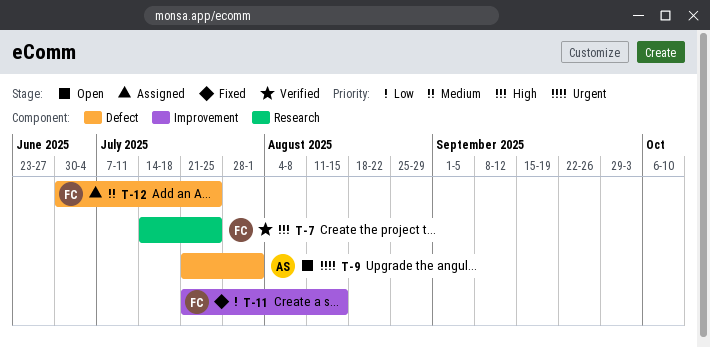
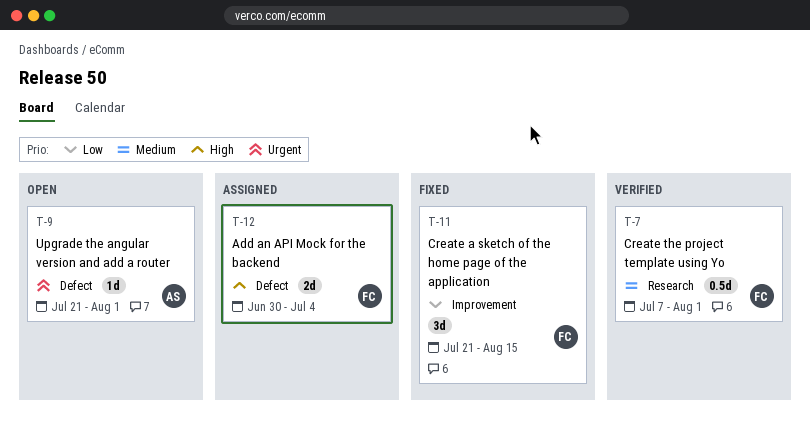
T-7, priority: High -> Medium
T-7, start: Jul 14 -> Jul 7
T-7, due: Jul 25 -> Aug 1
T-12, priority: Medium -> High
T-12, due: Jul 25 -> Jul 4

